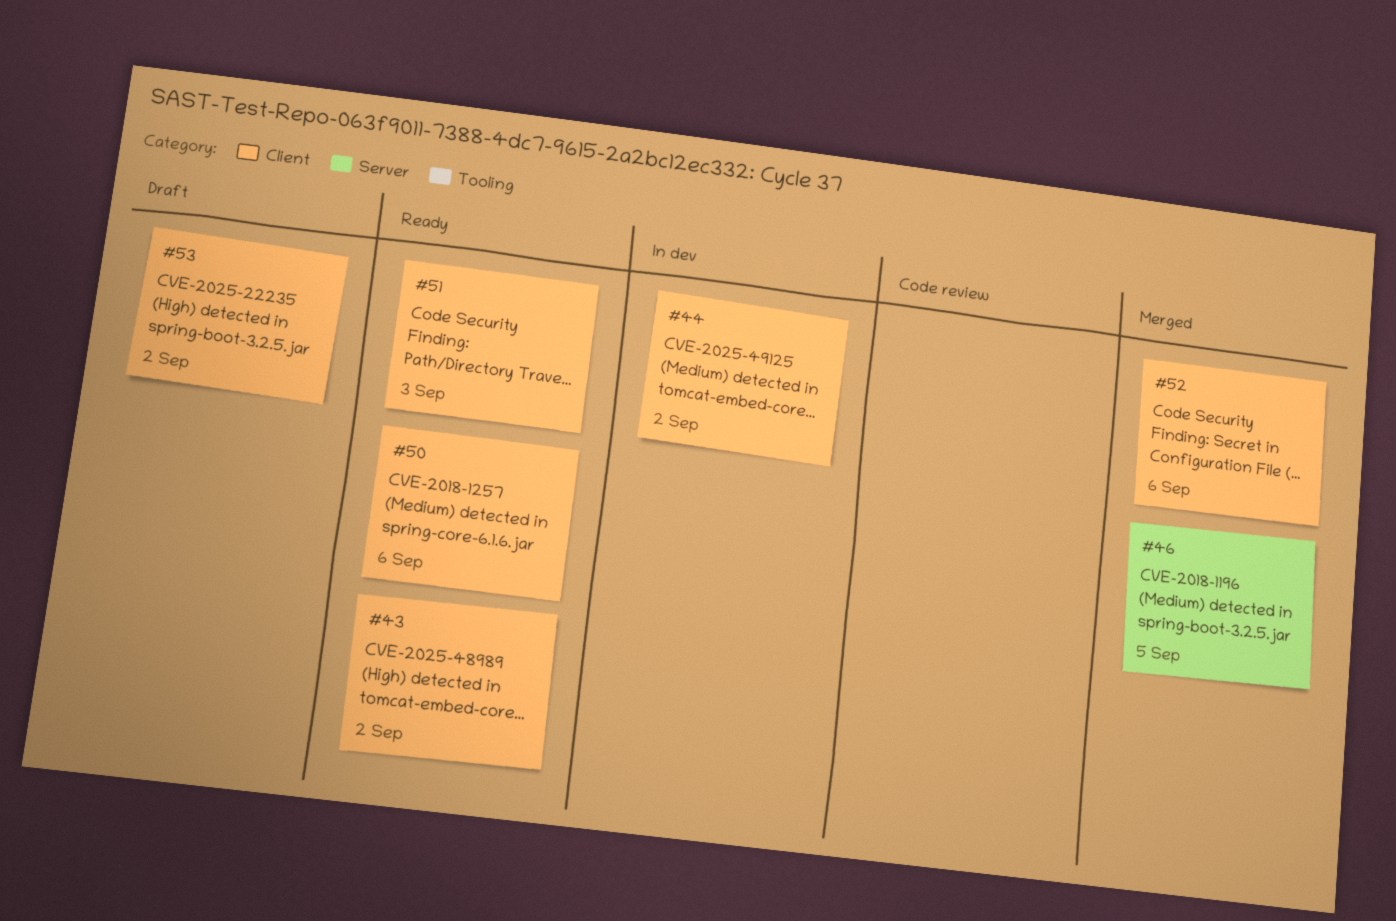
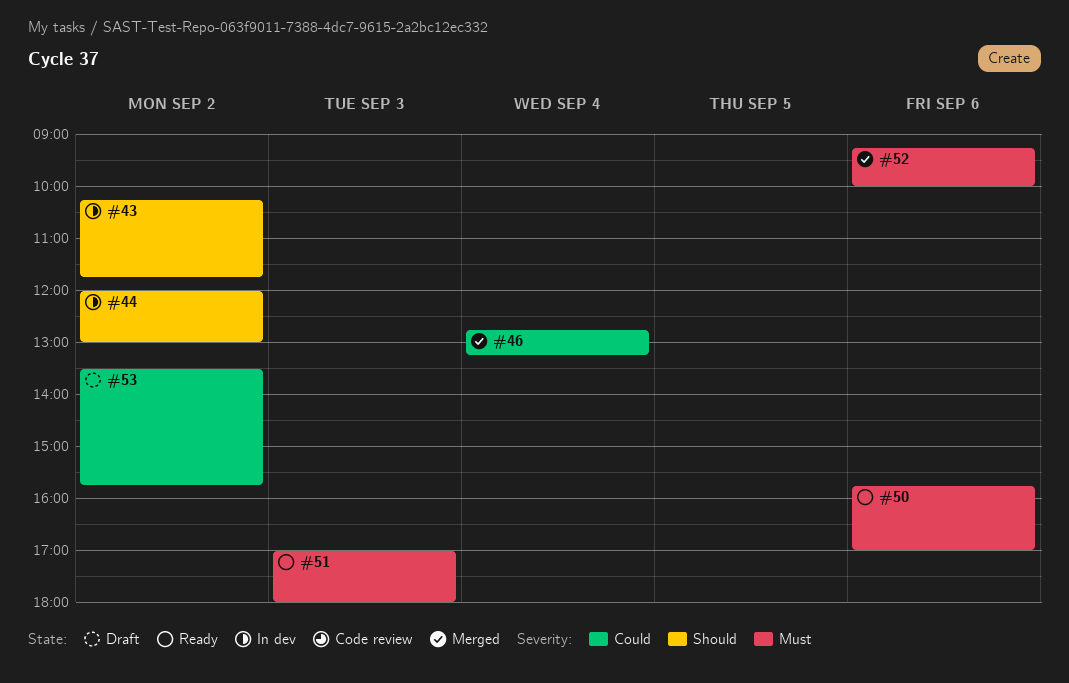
#43, status: Ready -> In dev
#46, day: Sep 5 -> Sep 4

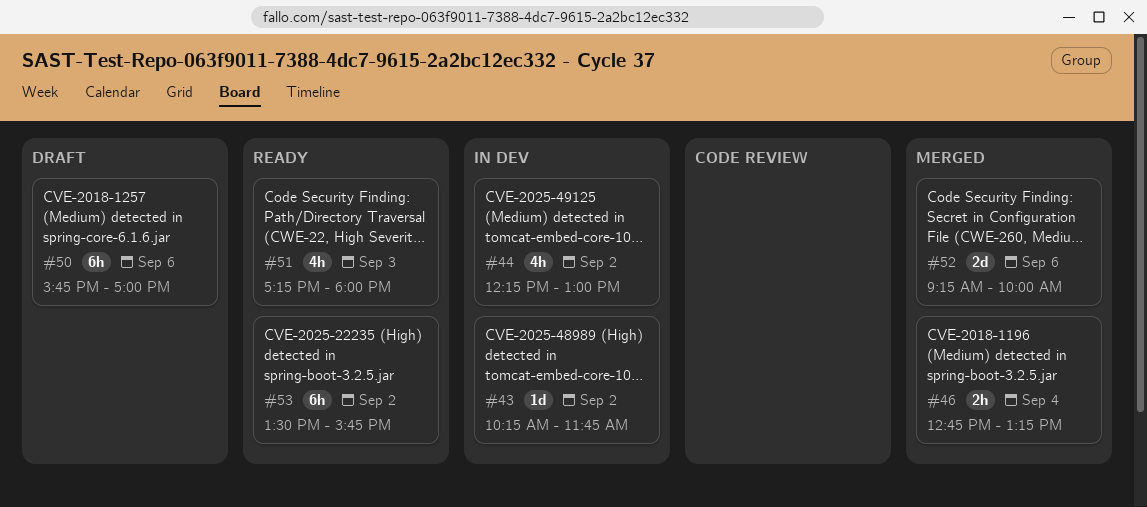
#44, begins: 12:00 -> 12:15
#50, status: Ready -> Draft
#51, begins: 17:00 -> 17:15
#53, status: Draft -> Ready

